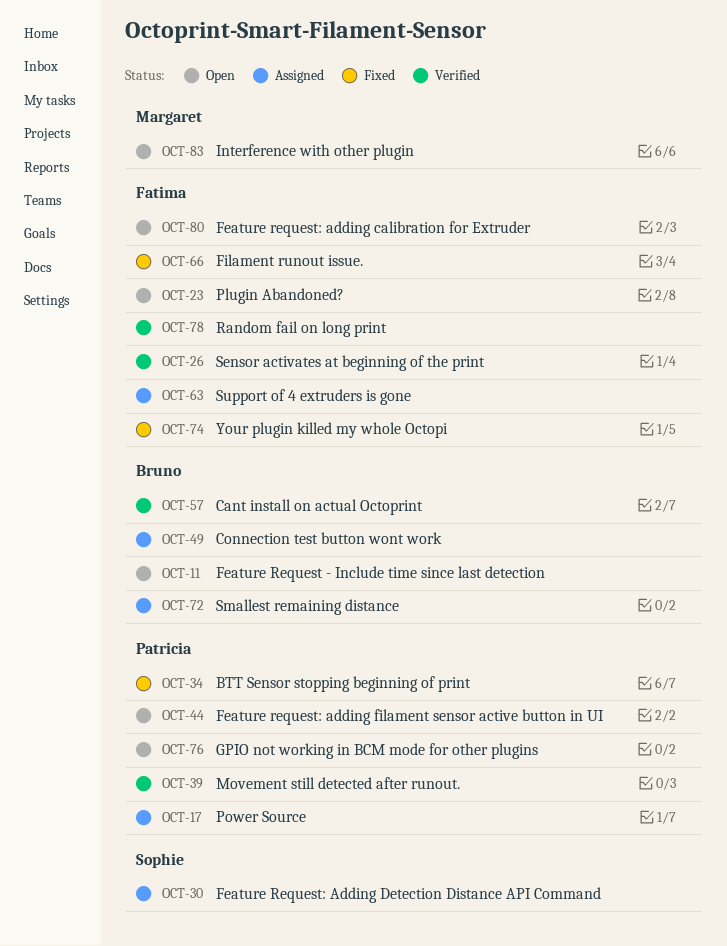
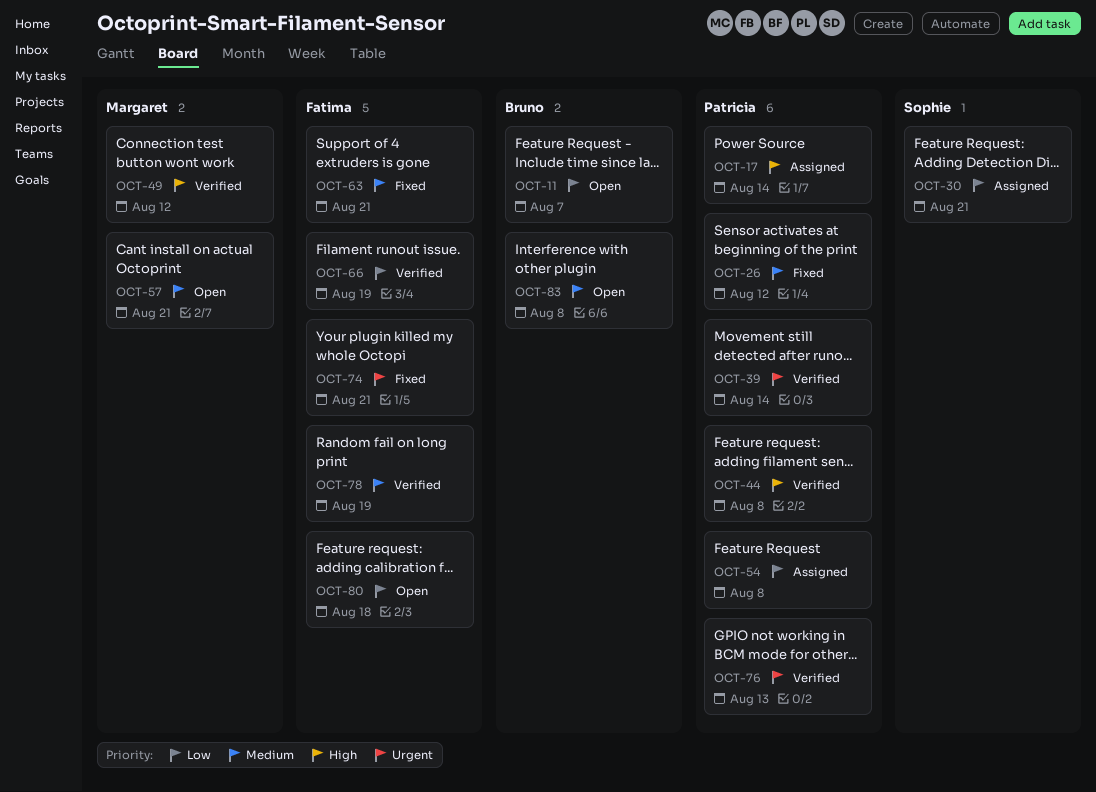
OCT-23: present -> none
OCT-26, status: Verified -> Fixed
OCT-26, owner: Fatima -> Patricia
OCT-34: present -> none
OCT-44, status: Open -> Verified
OCT-49, status: Assigned -> Verified
OCT-49, owner: Bruno -> Margaret
OCT-54: none -> present
OCT-57, status: Verified -> Open
OCT-57, owner: Bruno -> Margaret
OCT-63, status: Assigned -> Fixed
OCT-66, status: Fixed -> Verified
OCT-72: present -> none
OCT-76, status: Open -> Verified
OCT-83, owner: Margaret -> Bruno

